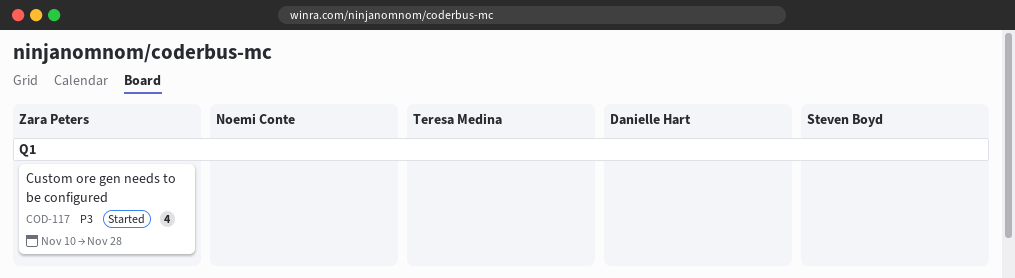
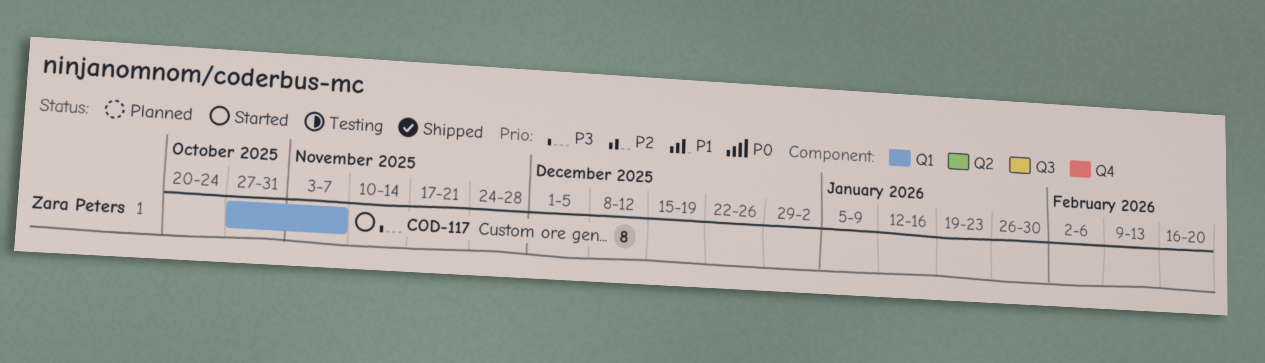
COD-117, estimate: 4 -> 8
COD-117, start: Nov 10 -> Oct 27
COD-117, due: Nov 28 -> Nov 7

